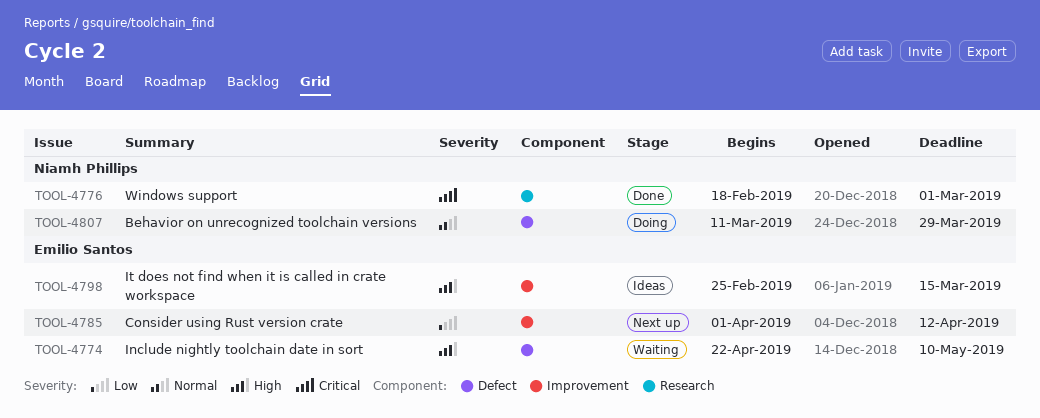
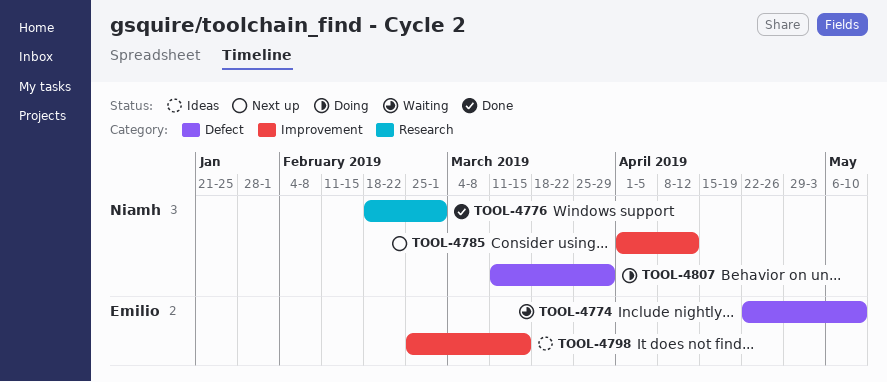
TOOL-4785, owner: Emilio Santos -> Niamh Phillips

